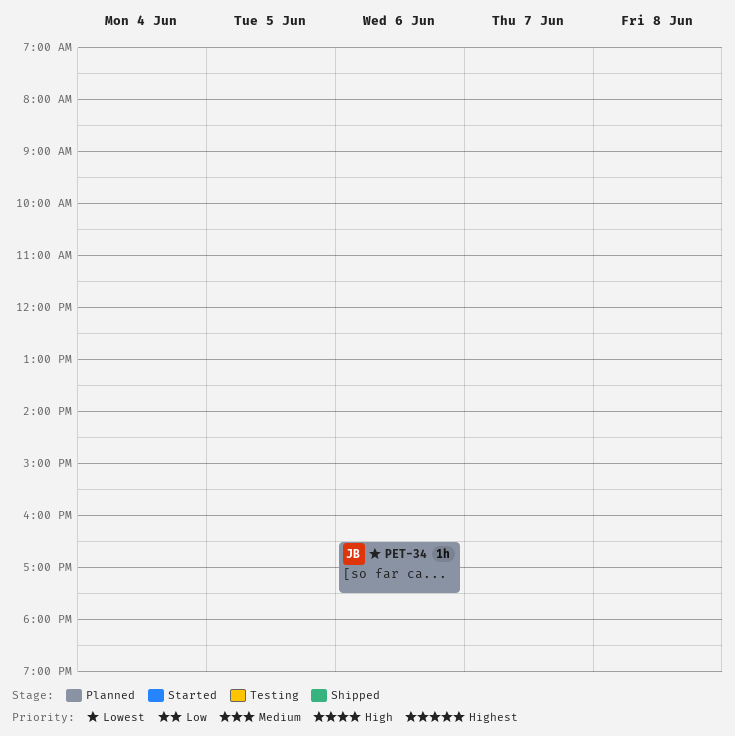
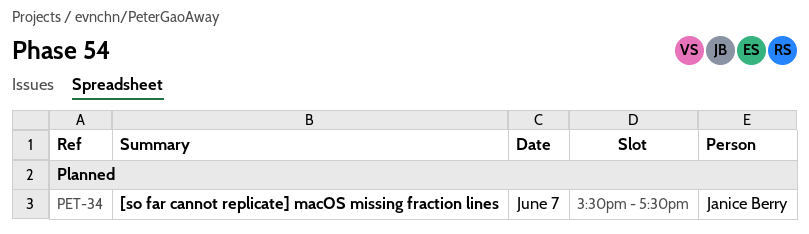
PET-34, day: Jun 6 -> Jun 7
PET-34, begins: 16:30 -> 15:30

